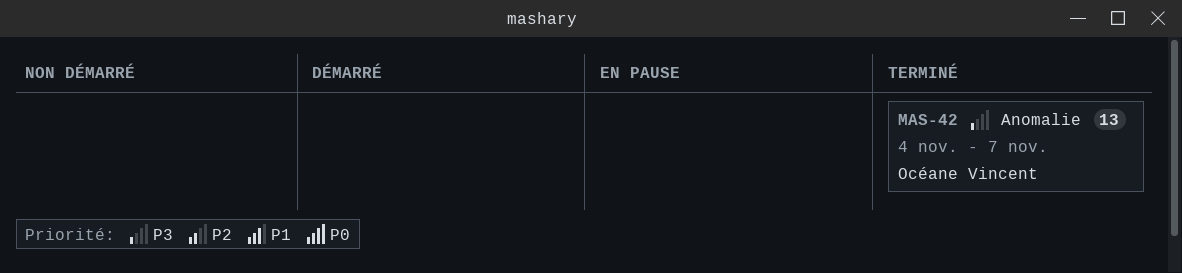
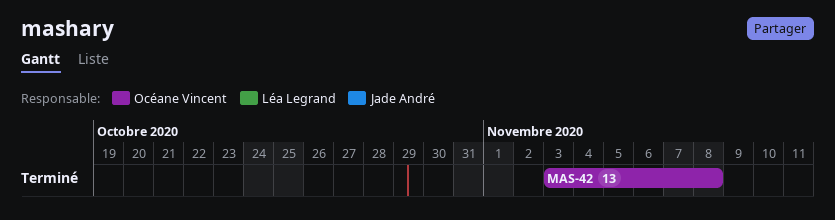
MAS-42, start: Nov 4 -> Nov 3
MAS-42, due: Nov 7 -> Nov 8

